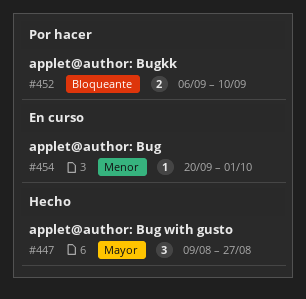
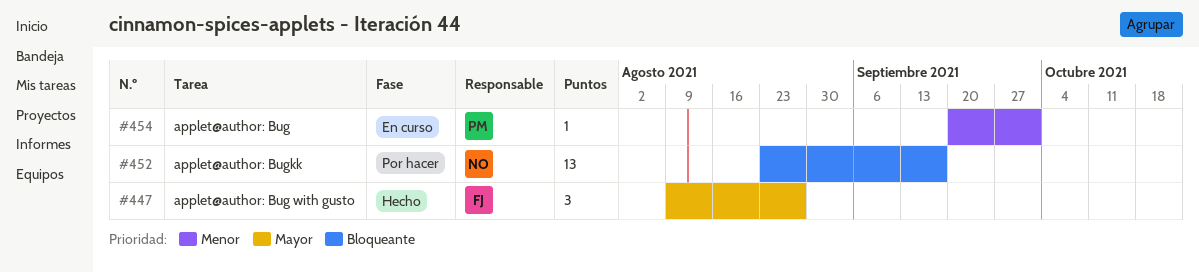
#452, estimate: 2 -> 13
#452, start: Sep 6 -> Aug 23
#452, due: Sep 10 -> Sep 17

